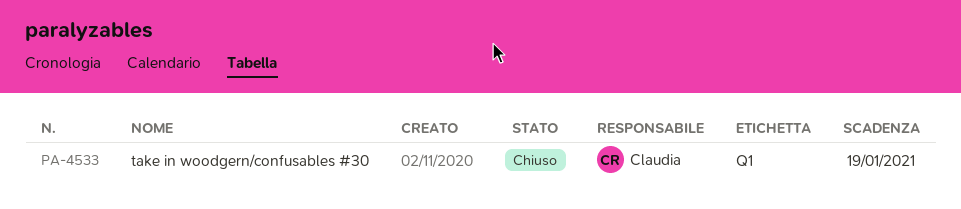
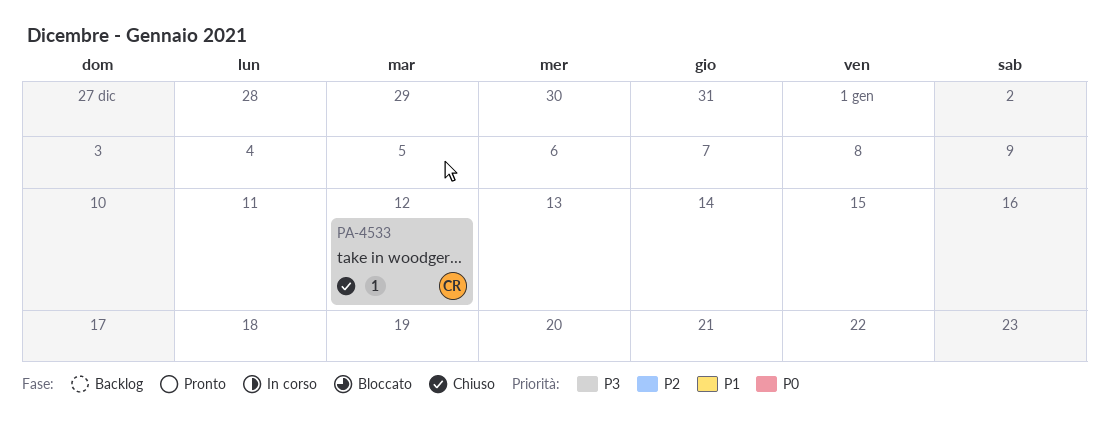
PA-4533, due: Jan 19 -> Jan 12

